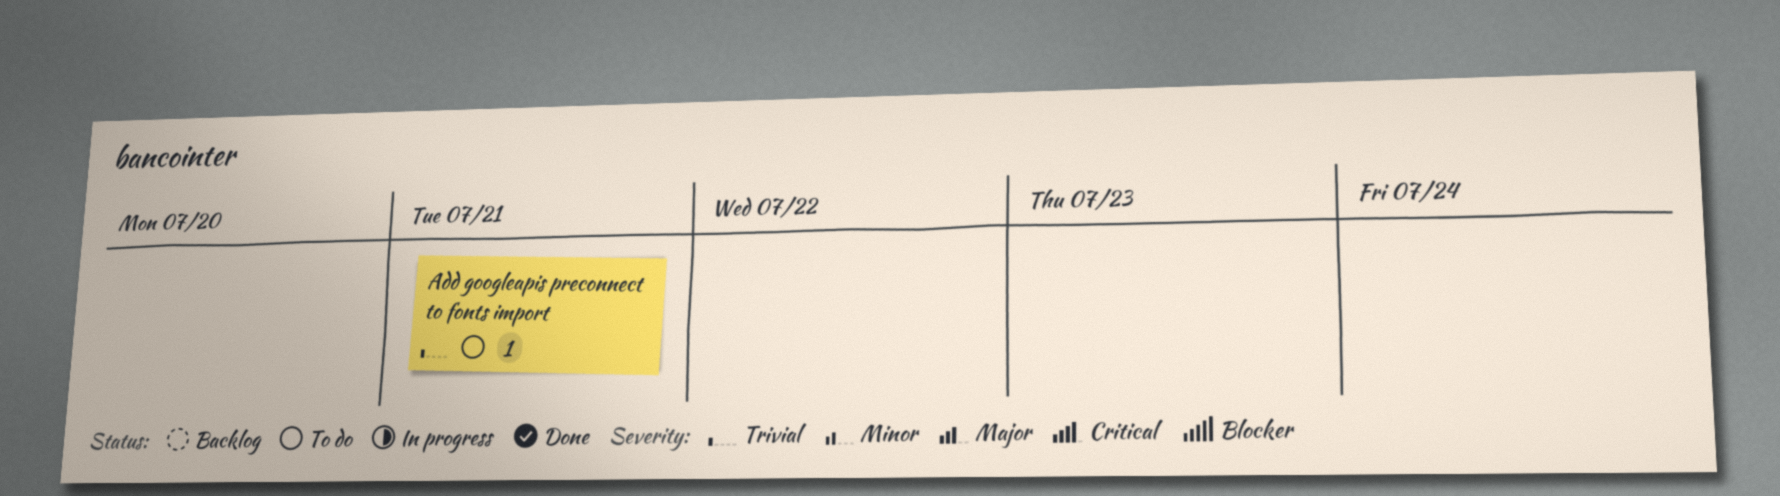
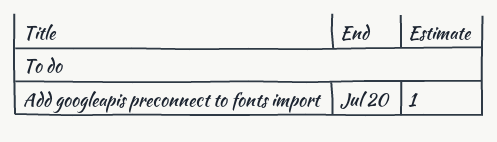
Add googleapis preconnect to fonts import, due: Jul 21 -> Jul 20

